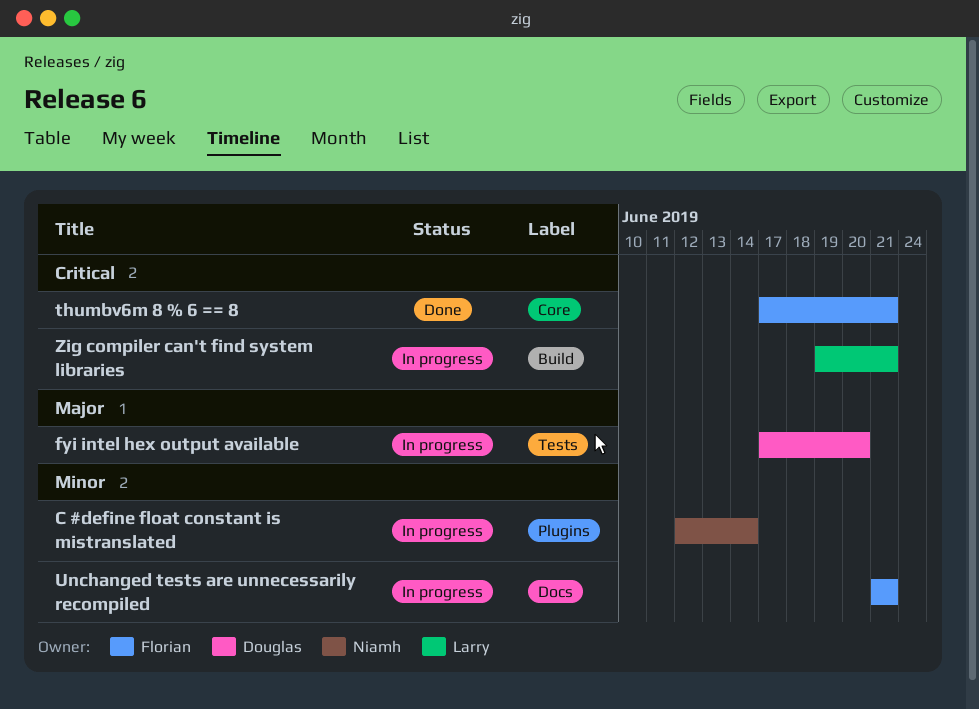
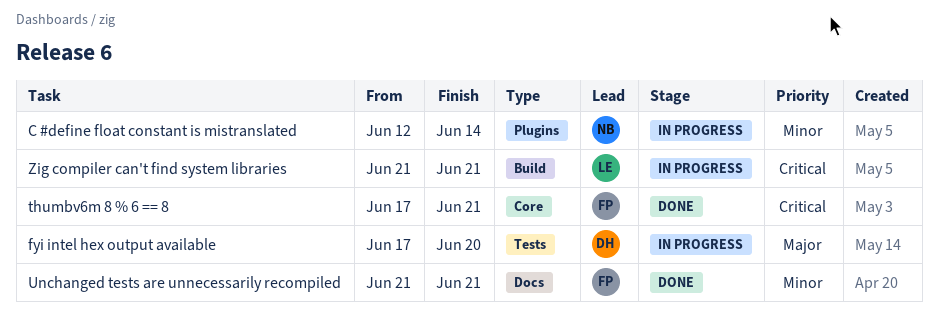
Unchanged tests are unnecessarily recompiled, status: In progress -> Done
Zig compiler can't find system libraries, start: Jun 19 -> Jun 21

